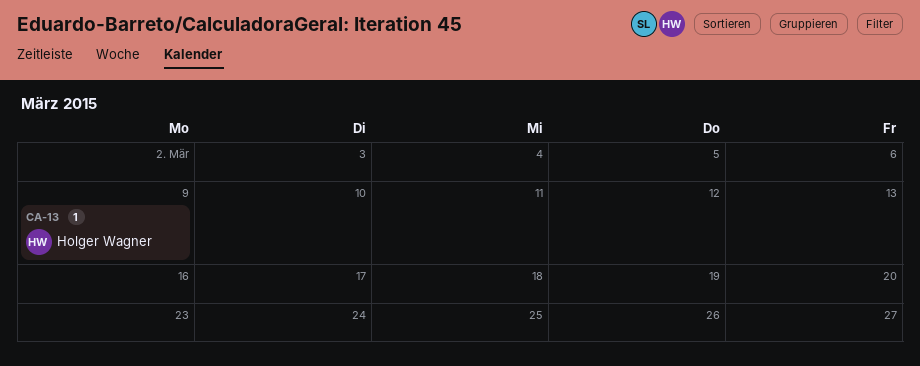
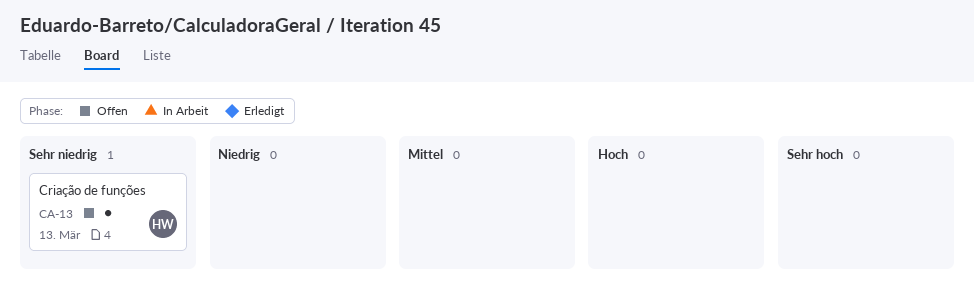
CA-13, due: Mar 9 -> Mar 13

